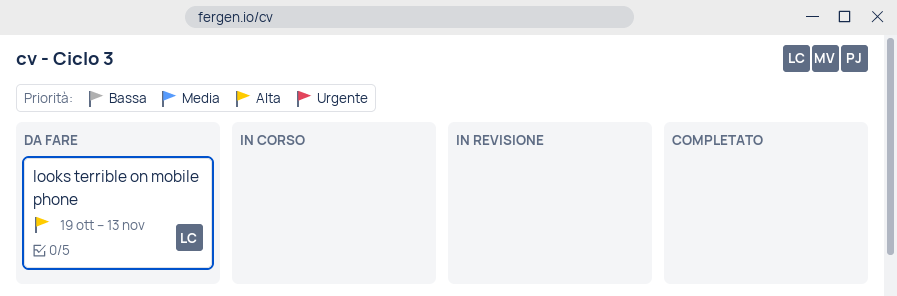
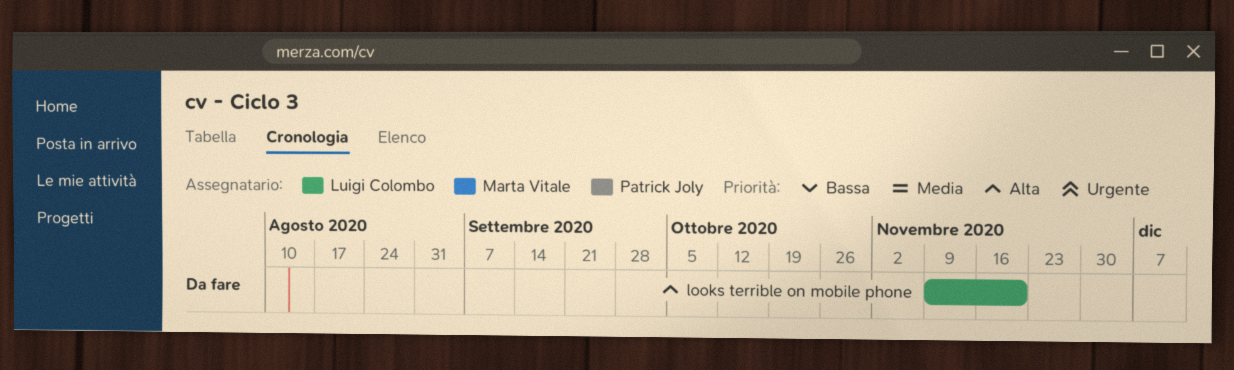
looks terrible on mobile phone, start: Oct 19 -> Nov 9
looks terrible on mobile phone, due: Nov 13 -> Nov 20

